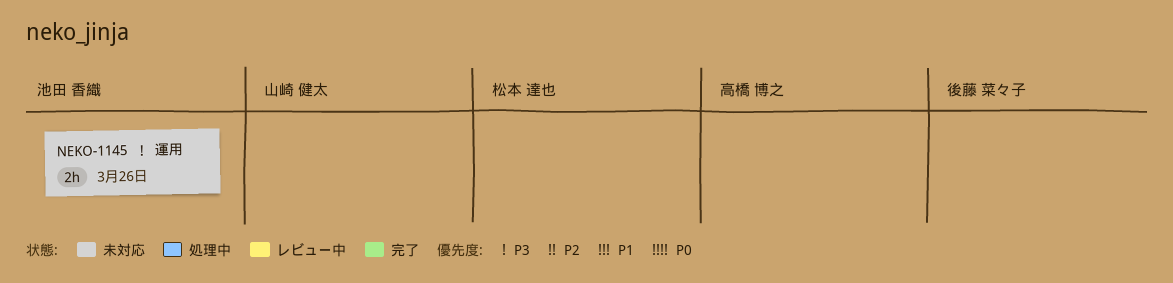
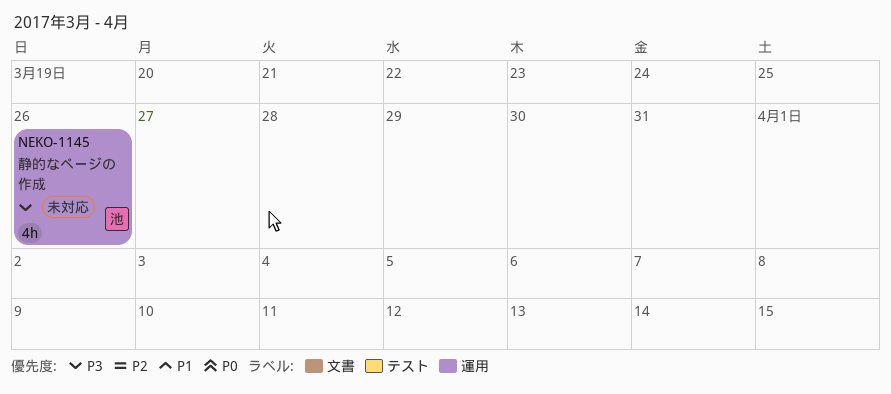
NEKO-1145, estimate: 2h -> 4h

